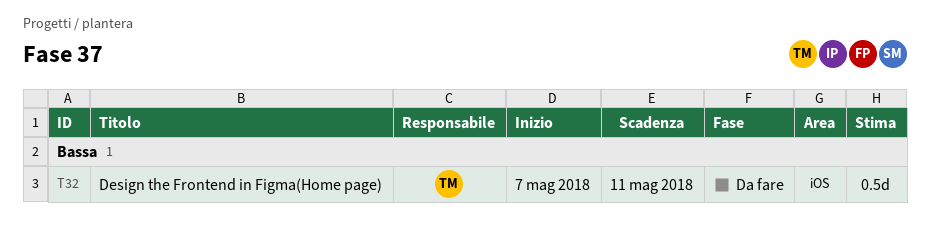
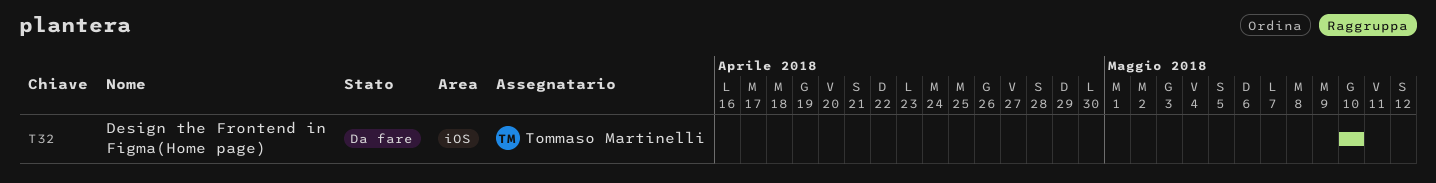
T32, start: May 7 -> May 10
T32, due: May 11 -> May 10

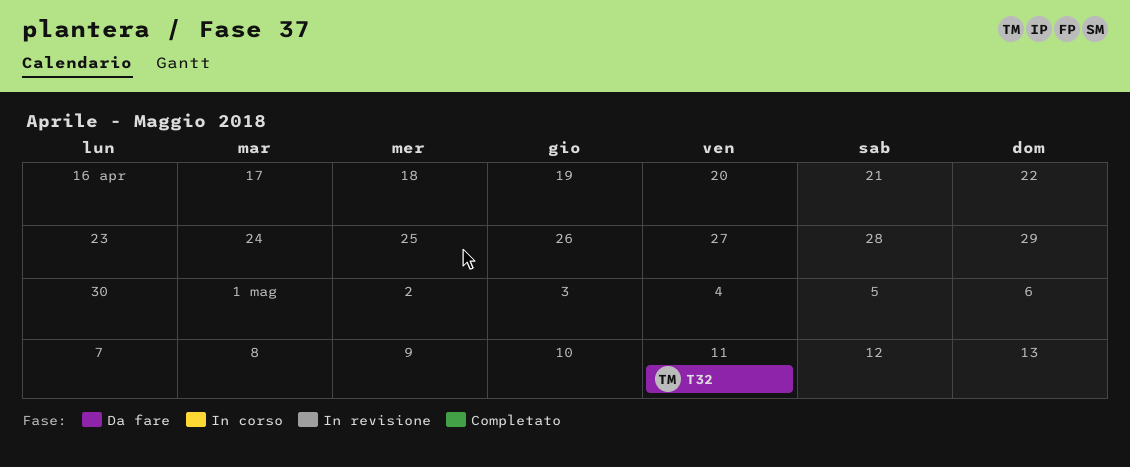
T32, start: May 10 -> May 11
T32, due: May 10 -> May 11

